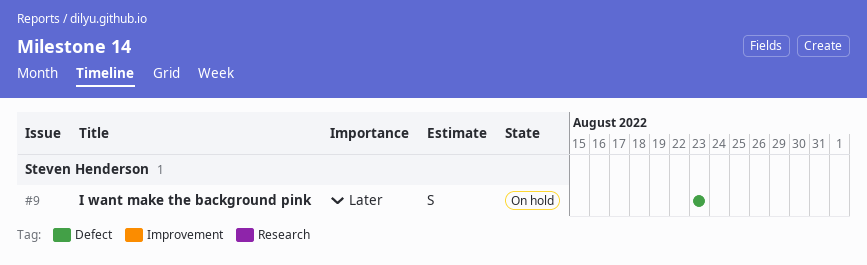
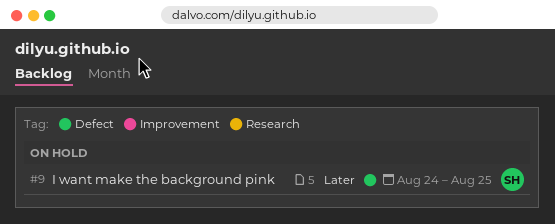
#9, start: Aug 23 -> Aug 24
#9, due: Aug 23 -> Aug 25

